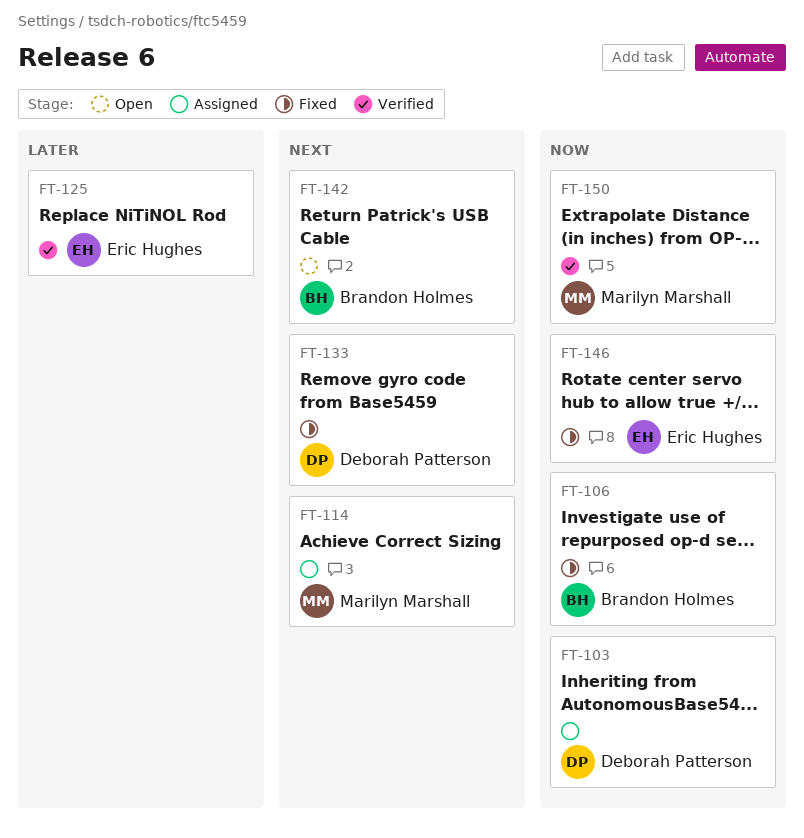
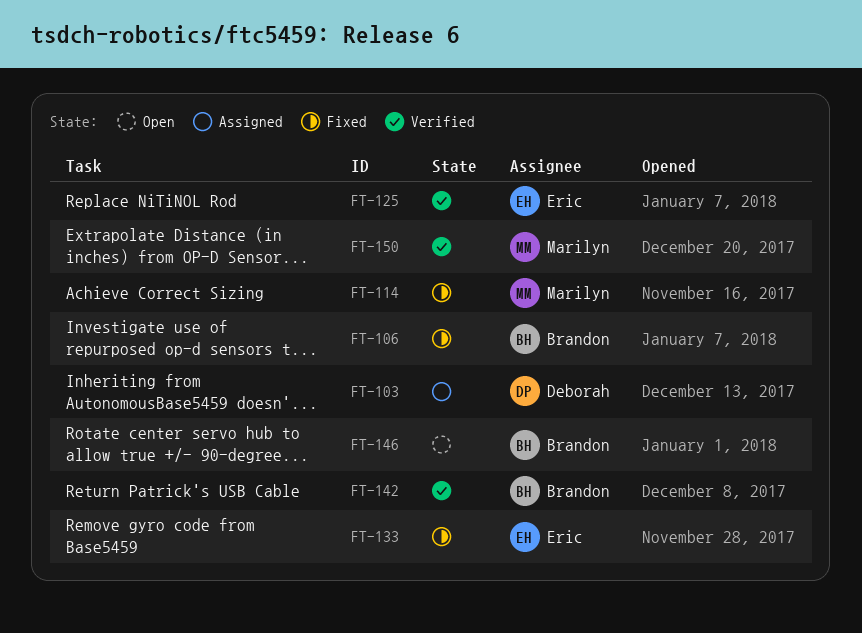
FT-114, status: Assigned -> Fixed
FT-133, owner: Deborah Patterson -> Eric Hughes
FT-142, status: Open -> Verified
FT-146, status: Fixed -> Open
FT-146, owner: Eric Hughes -> Brandon Holmes

